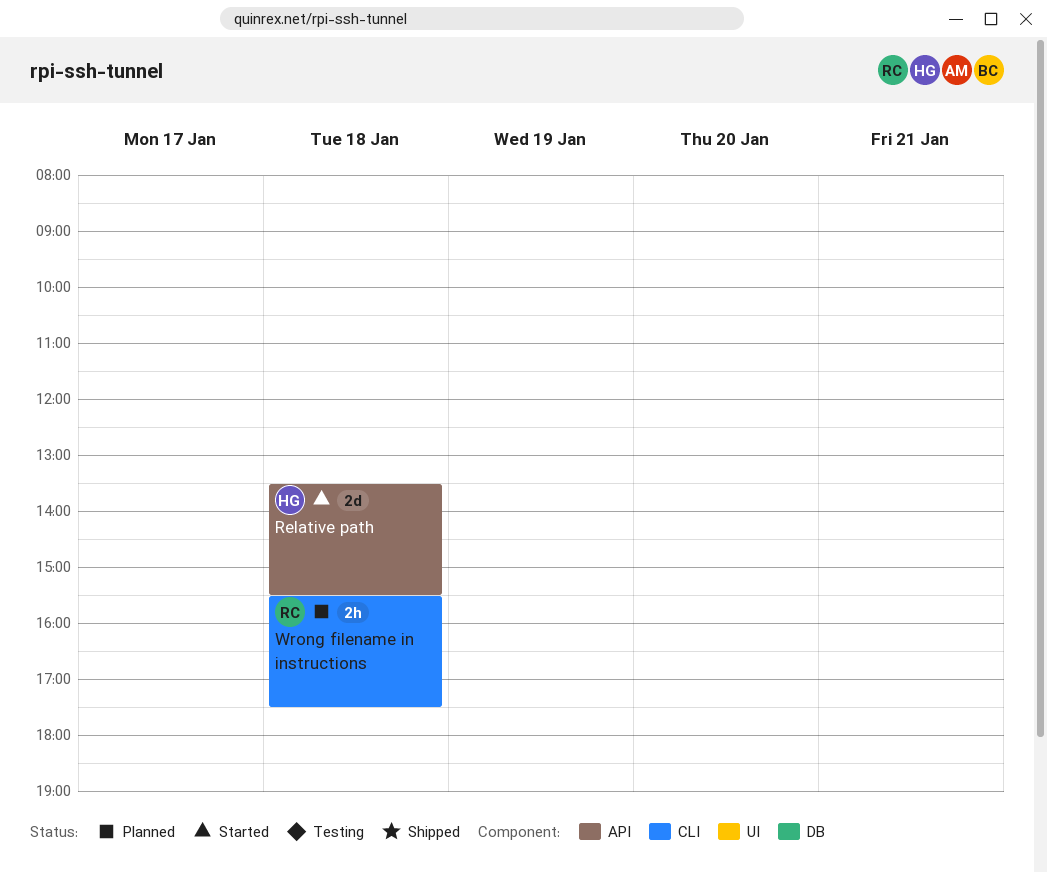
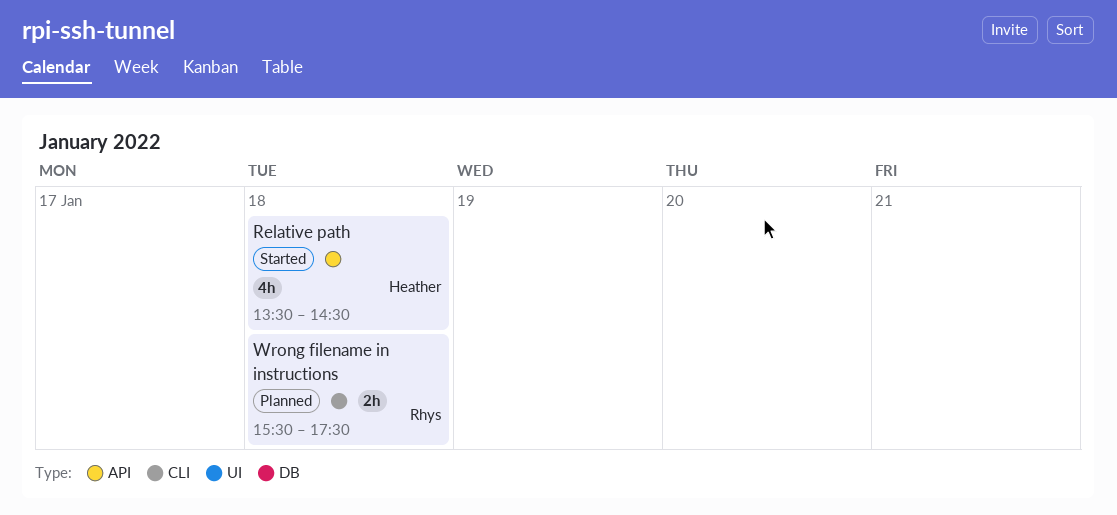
Relative path, estimate: 2d -> 4h
Relative path, ends: 15:30 -> 14:30

